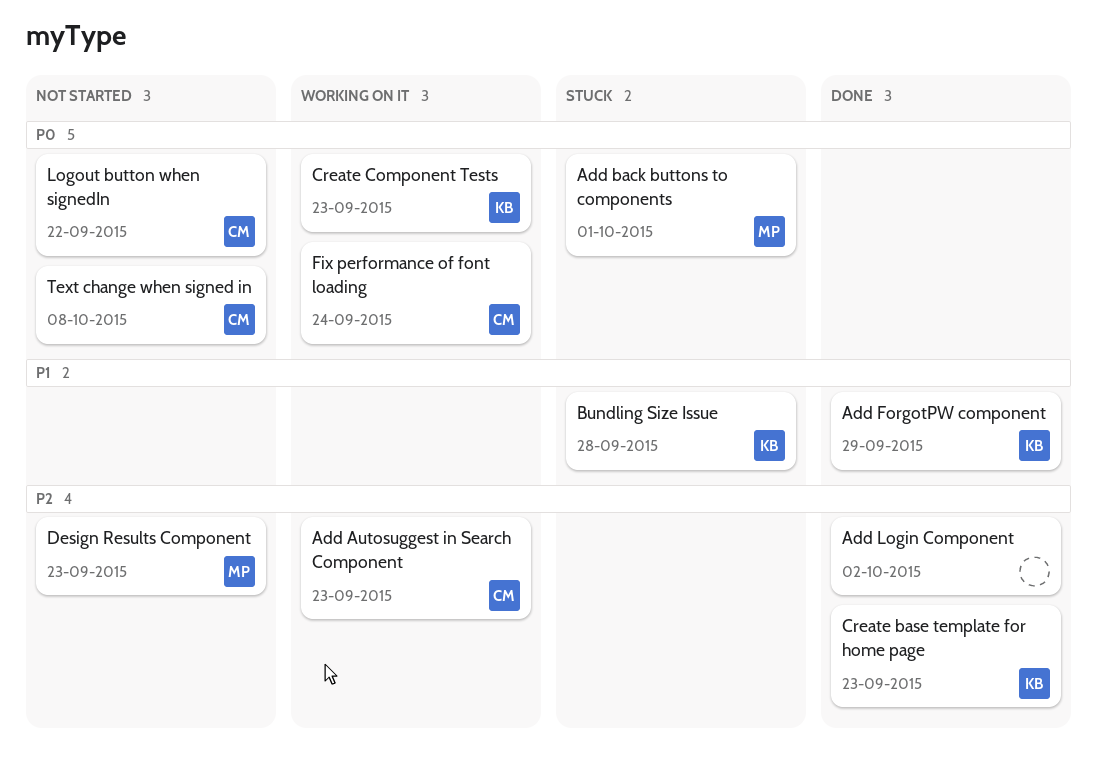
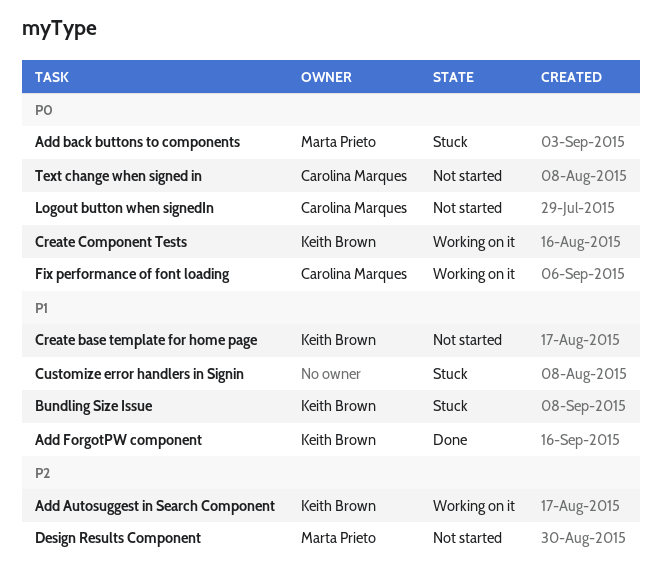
Add Autosuggest in Search Component, owner: Carolina Marques -> Keith Brown
Add Login Component: present -> none
Create base template for home page, status: Done -> Not started
Create base template for home page, priority: P2 -> P1
Customize error handlers in Signin: none -> present

